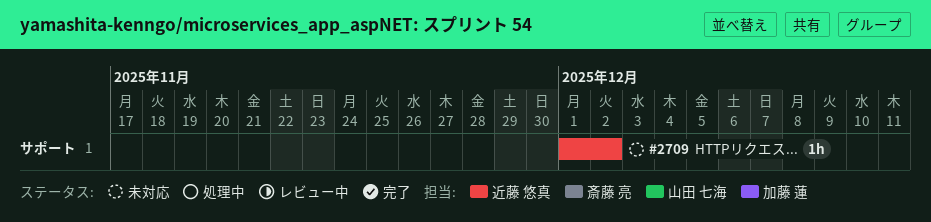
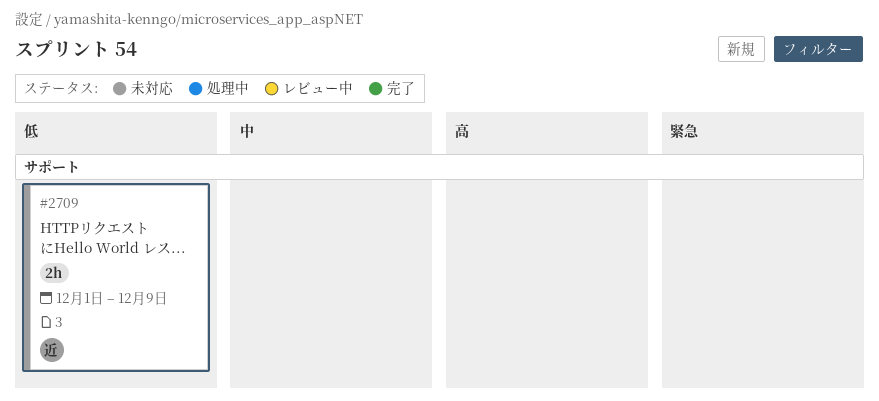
#2709, estimate: 1h -> 2h
#2709, due: Dec 2 -> Dec 9

